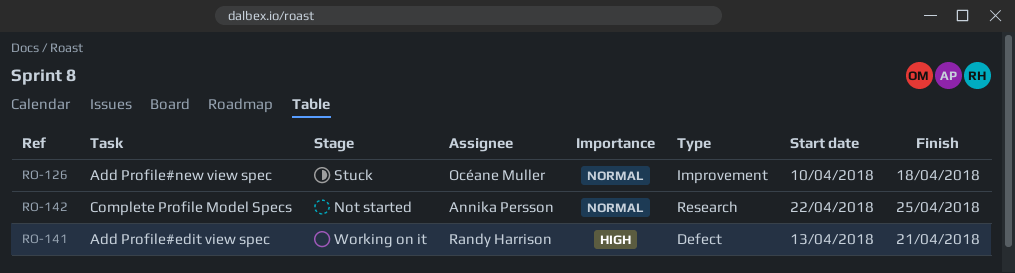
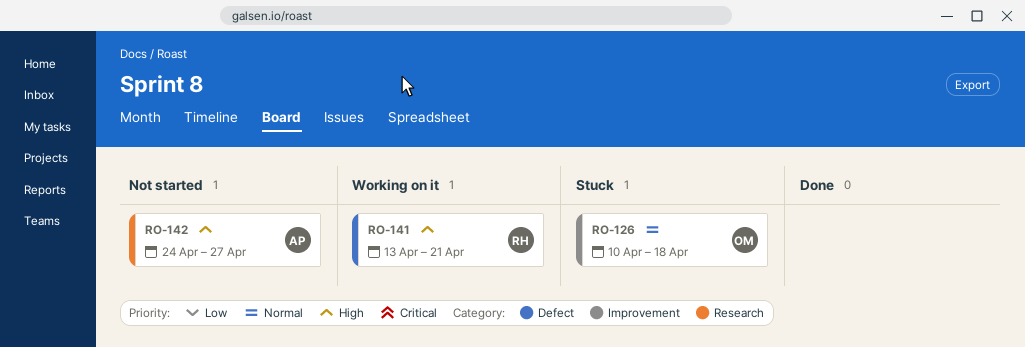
RO-142, priority: Normal -> High
RO-142, start: Apr 22 -> Apr 24
RO-142, due: Apr 25 -> Apr 27

